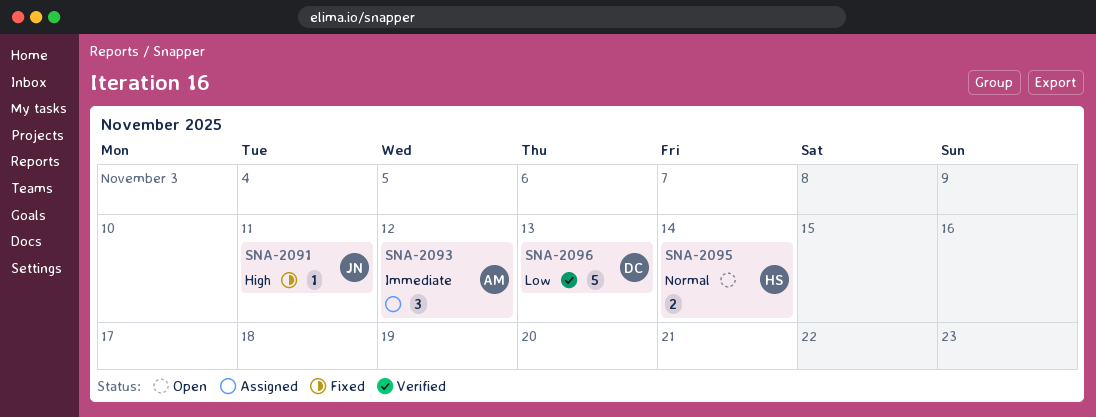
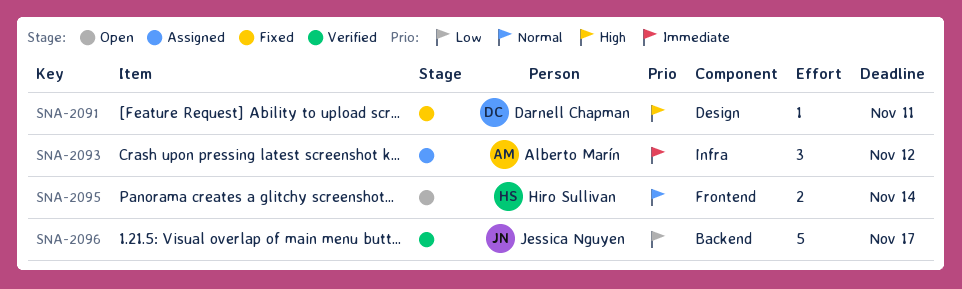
SNA-2091, owner: Jessica Nguyen -> Darnell Chapman
SNA-2096, owner: Darnell Chapman -> Jessica Nguyen
SNA-2096, due: Nov 13 -> Nov 17

